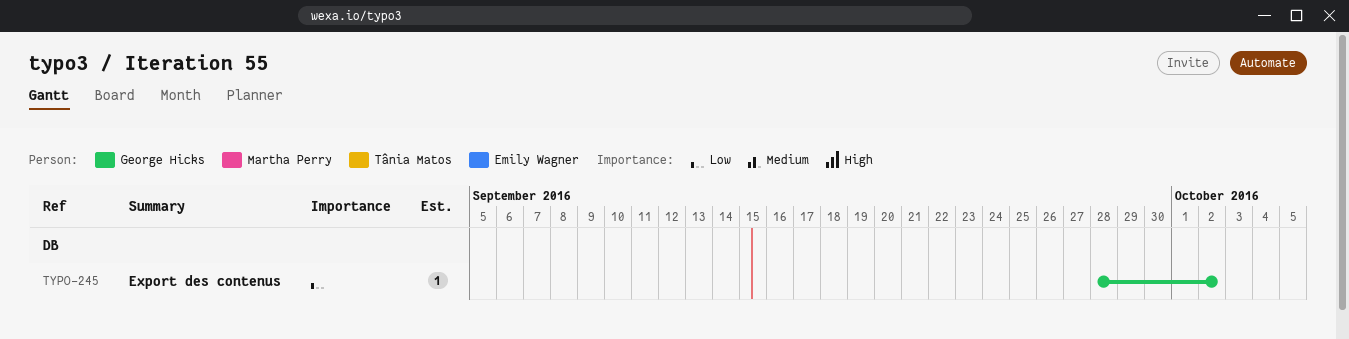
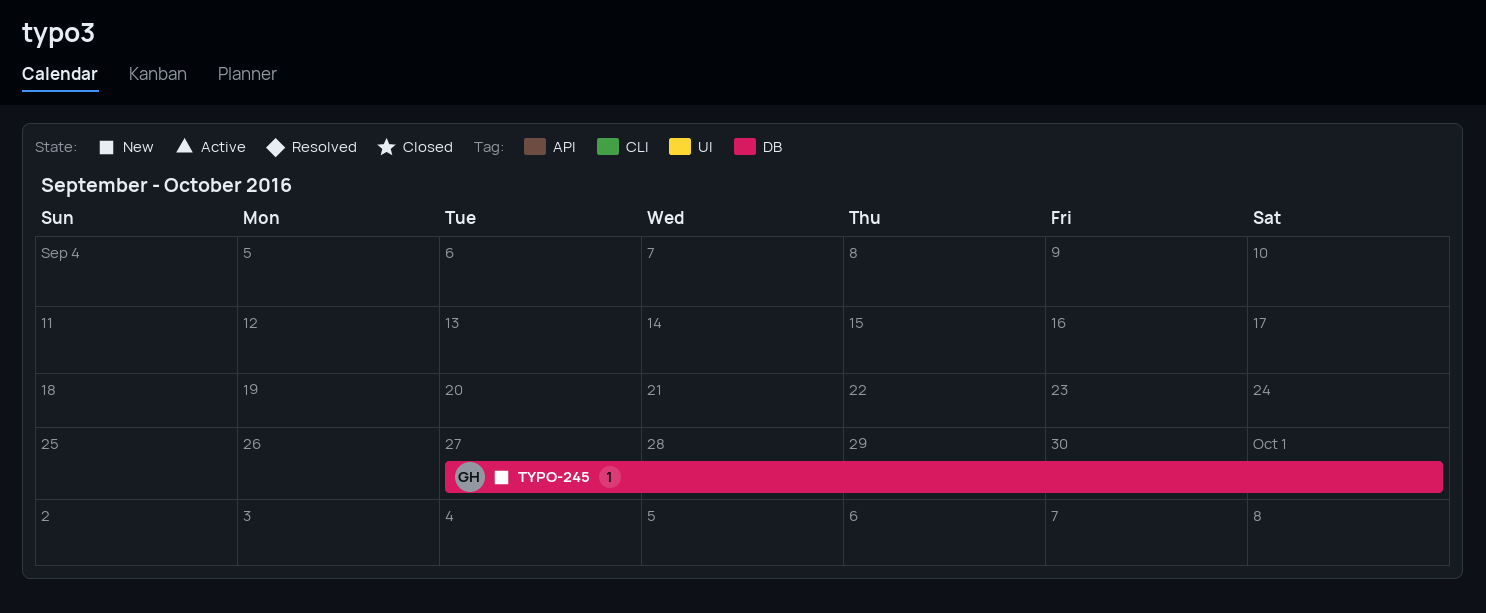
TYPO-245, start: Sep 28 -> Sep 27
TYPO-245, due: Oct 2 -> Oct 1

